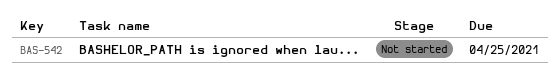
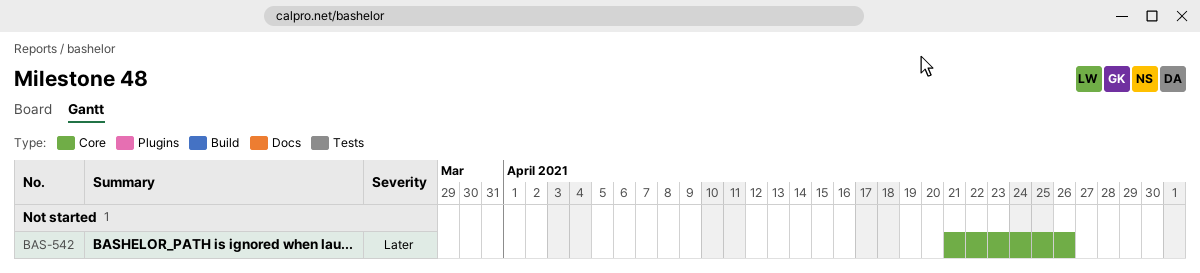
BAS-542, due: Apr 25 -> Apr 26

